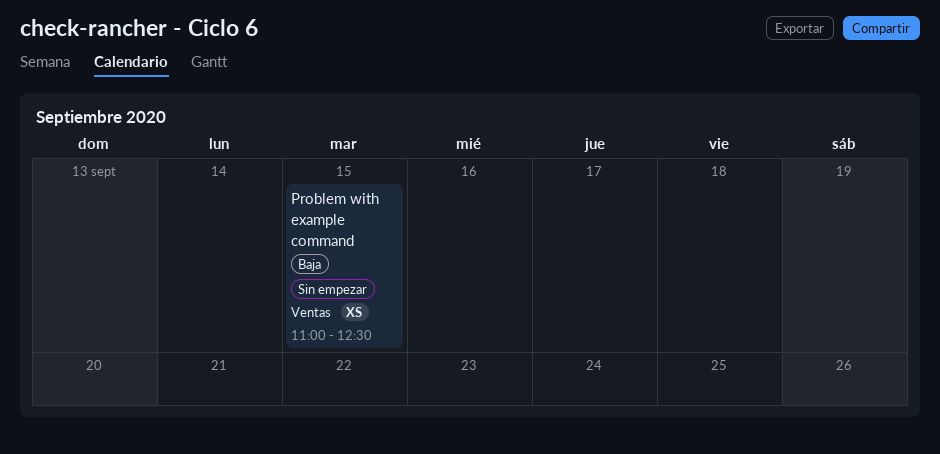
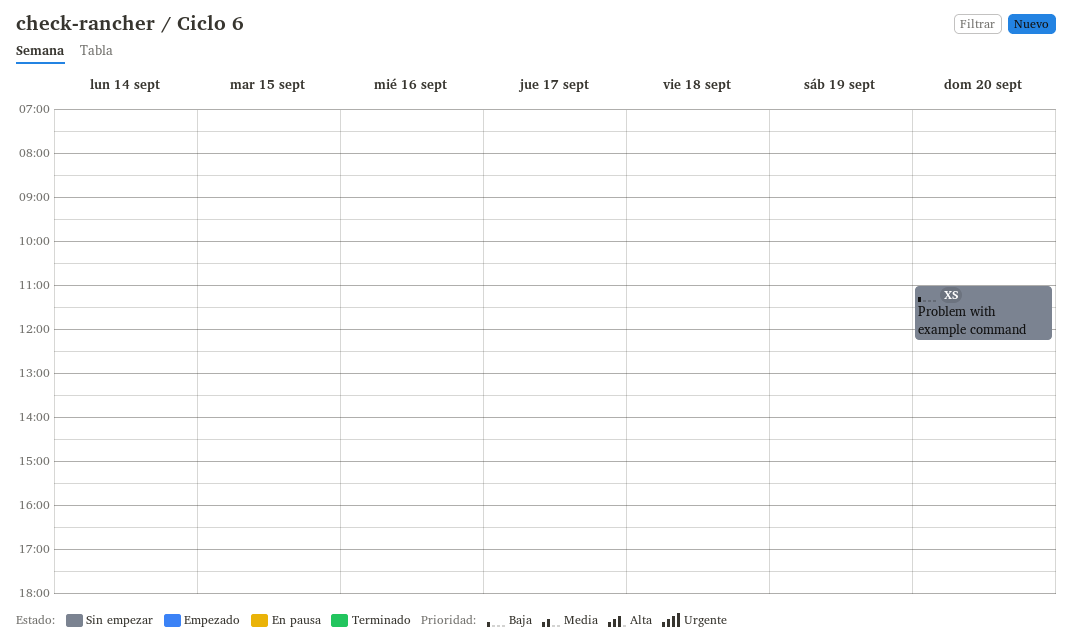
Problem with example command, day: Sep 15 -> Sep 20
Problem with example command, ends: 12:30 -> 12:15

